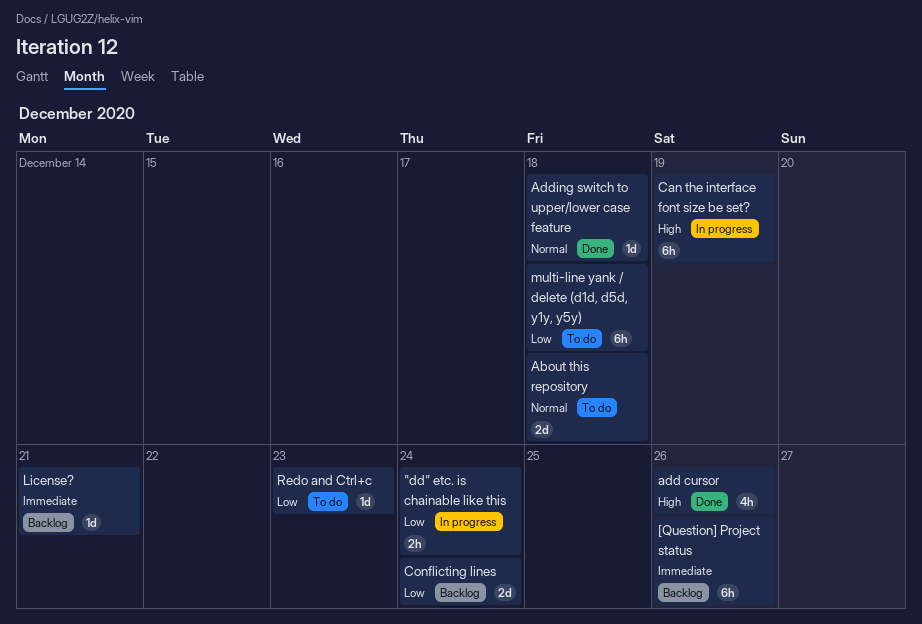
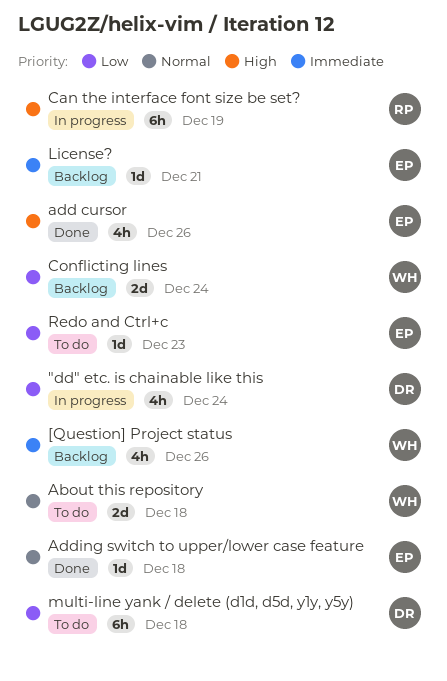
"dd" etc. is chainable like this, estimate: 2h -> 4h
[Question] Project status, estimate: 6h -> 4h

